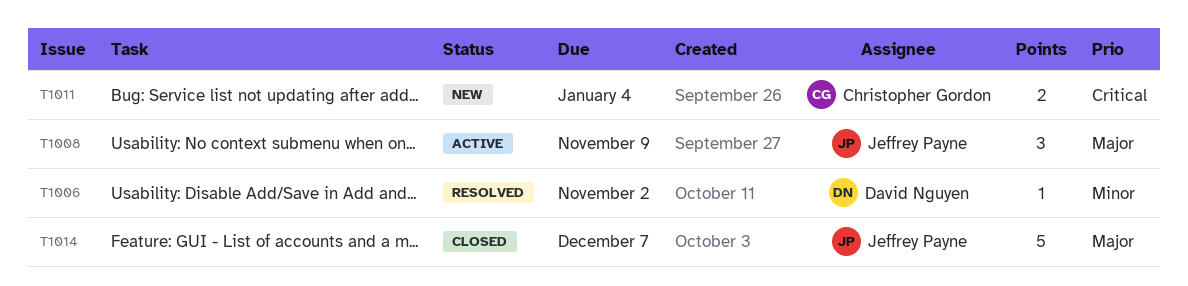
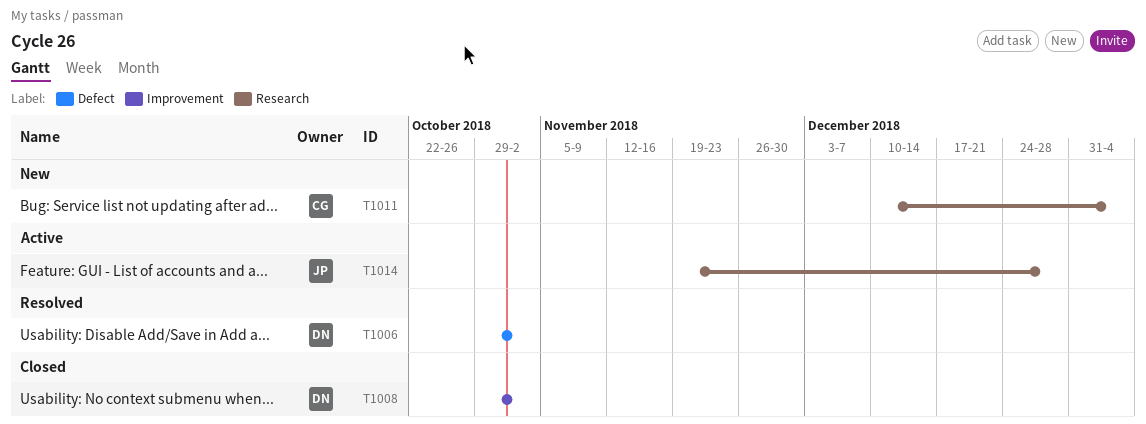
T1008, status: Active -> Closed
T1008, owner: Jeffrey Payne -> David Nguyen
T1008, due: Nov 9 -> Nov 2
T1014, status: Closed -> Active
T1014, due: Dec 7 -> Dec 28

